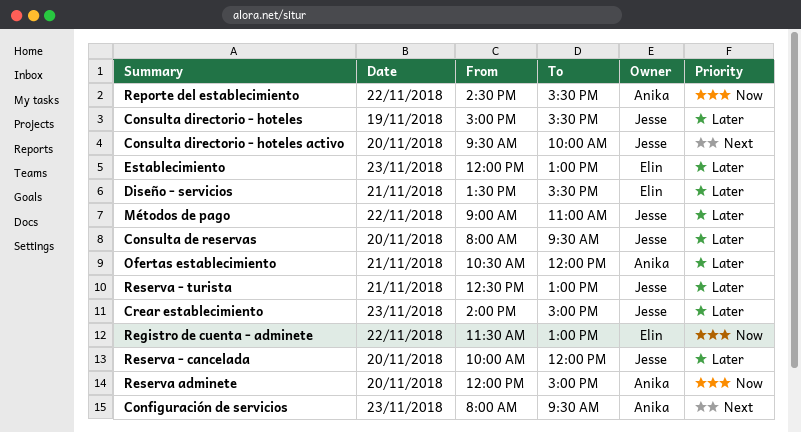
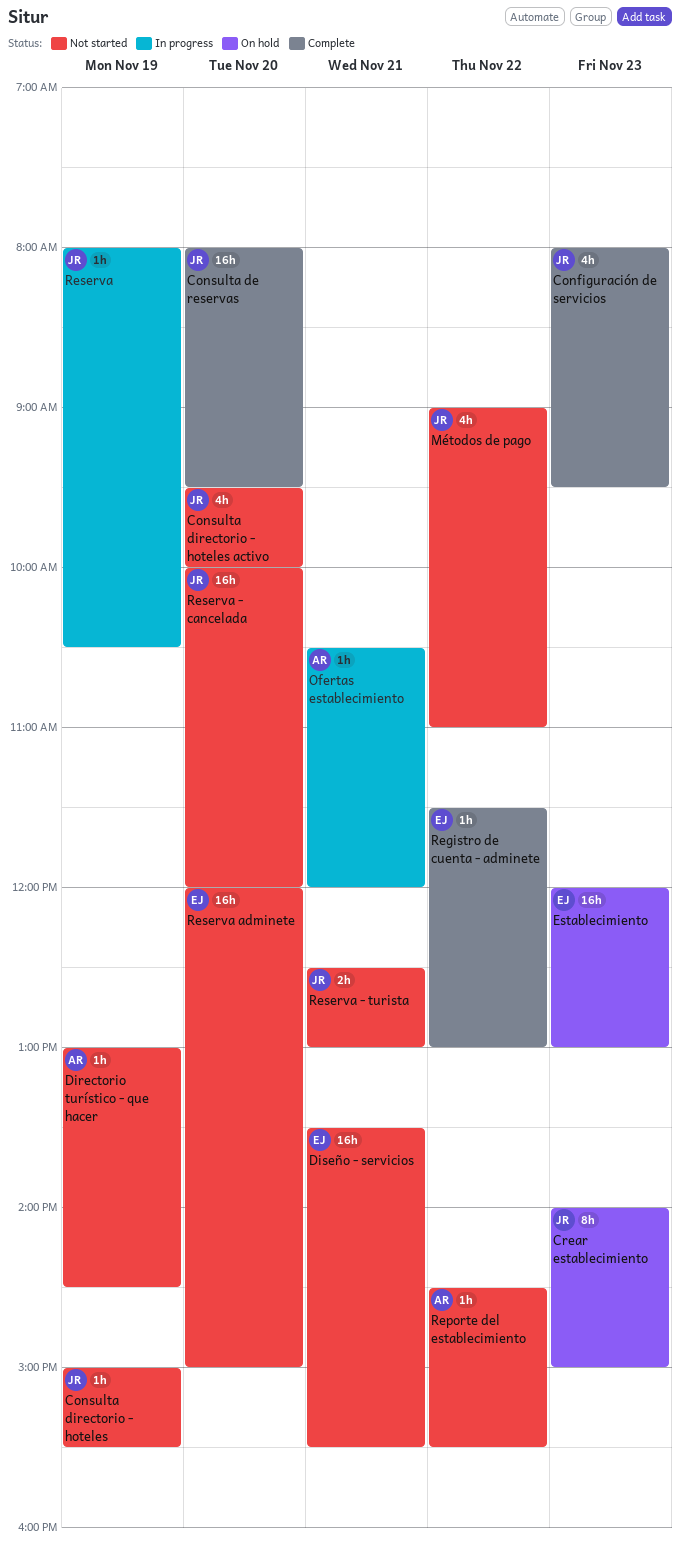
Configuración de servicios, owner: Anika -> Jesse
Directorio turístico - que hacer: none -> present
Reserva: none -> present
Reserva adminete, owner: Anika -> Elin

